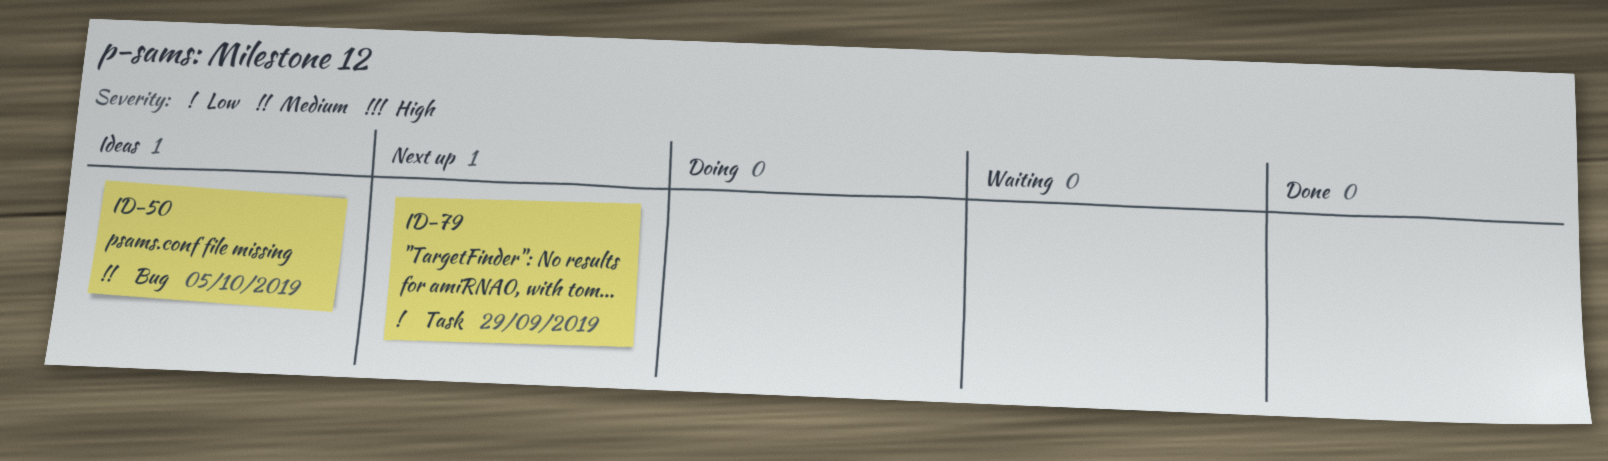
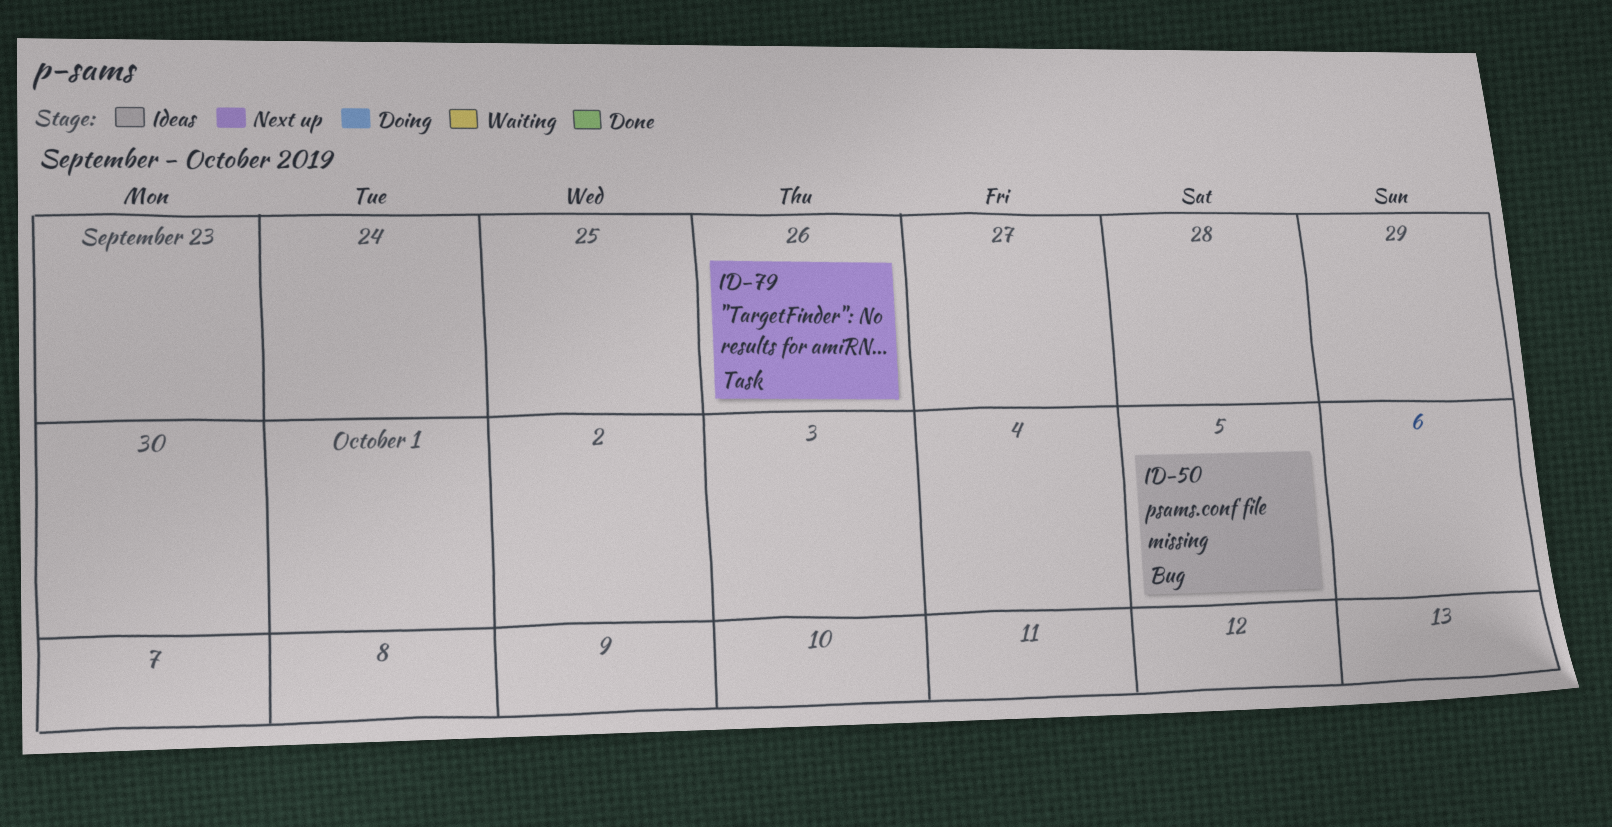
ID-79, due: Sep 29 -> Sep 26

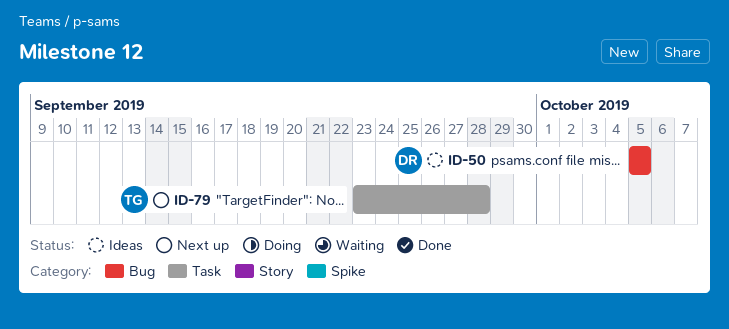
ID-79, due: Sep 26 -> Sep 28

